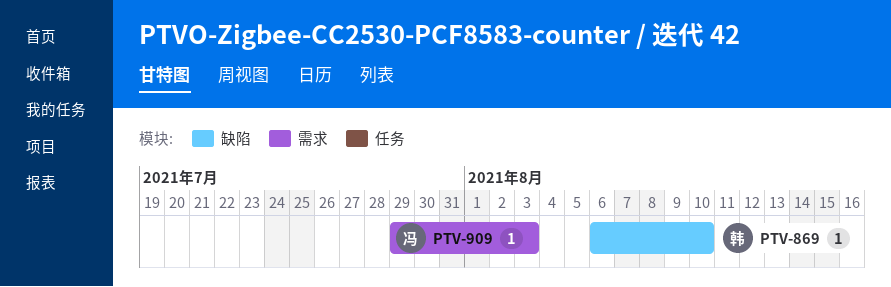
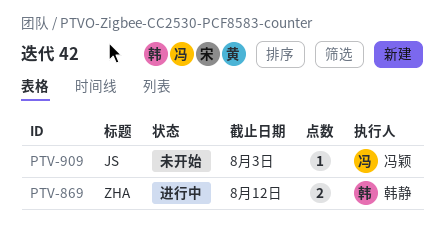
PTV-869, estimate: 1 -> 2
PTV-869, due: Aug 10 -> Aug 12

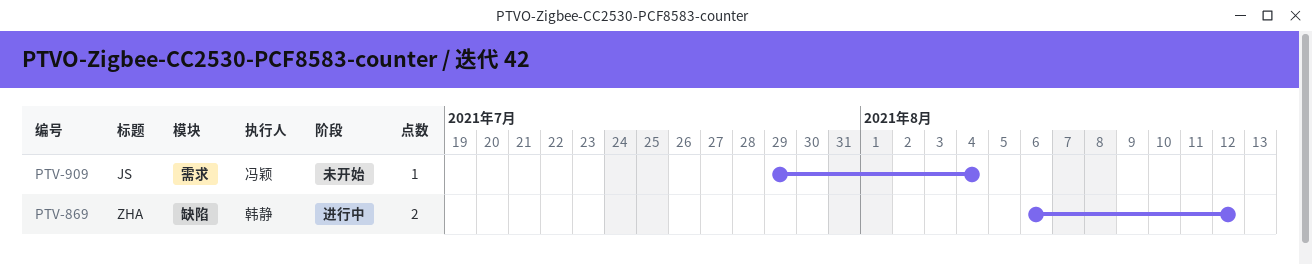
PTV-909, due: Aug 3 -> Aug 4

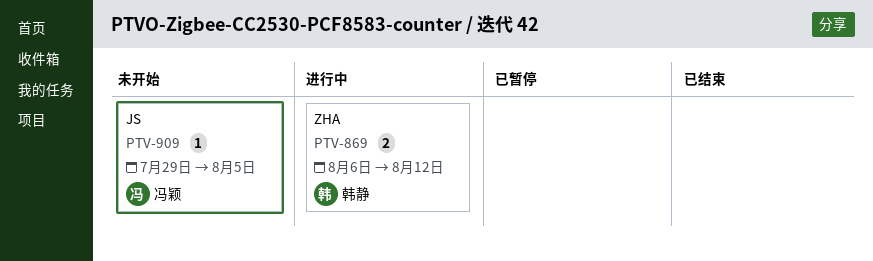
PTV-909, due: Aug 4 -> Aug 5

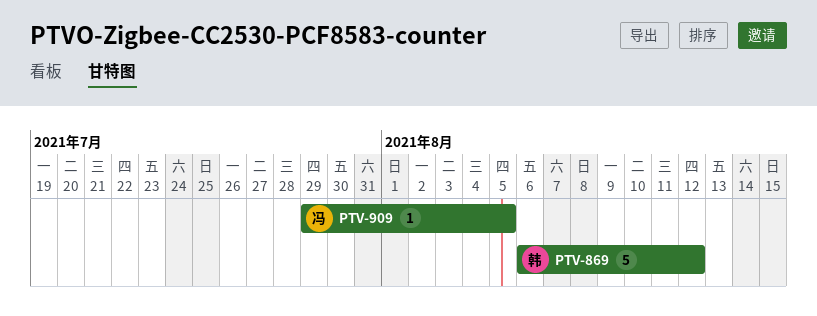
PTV-869, estimate: 2 -> 5

